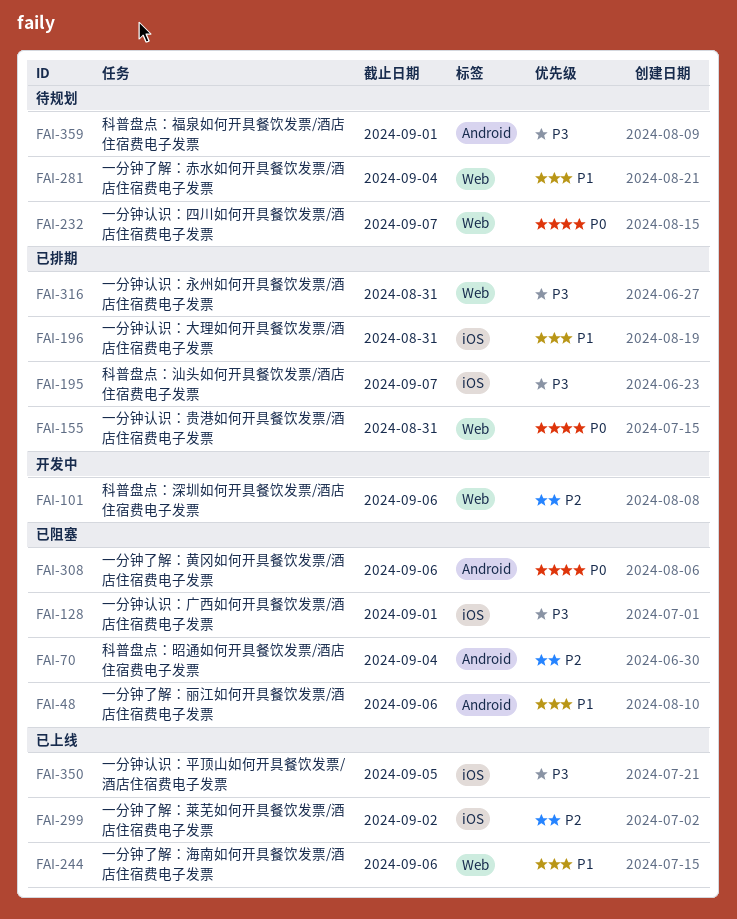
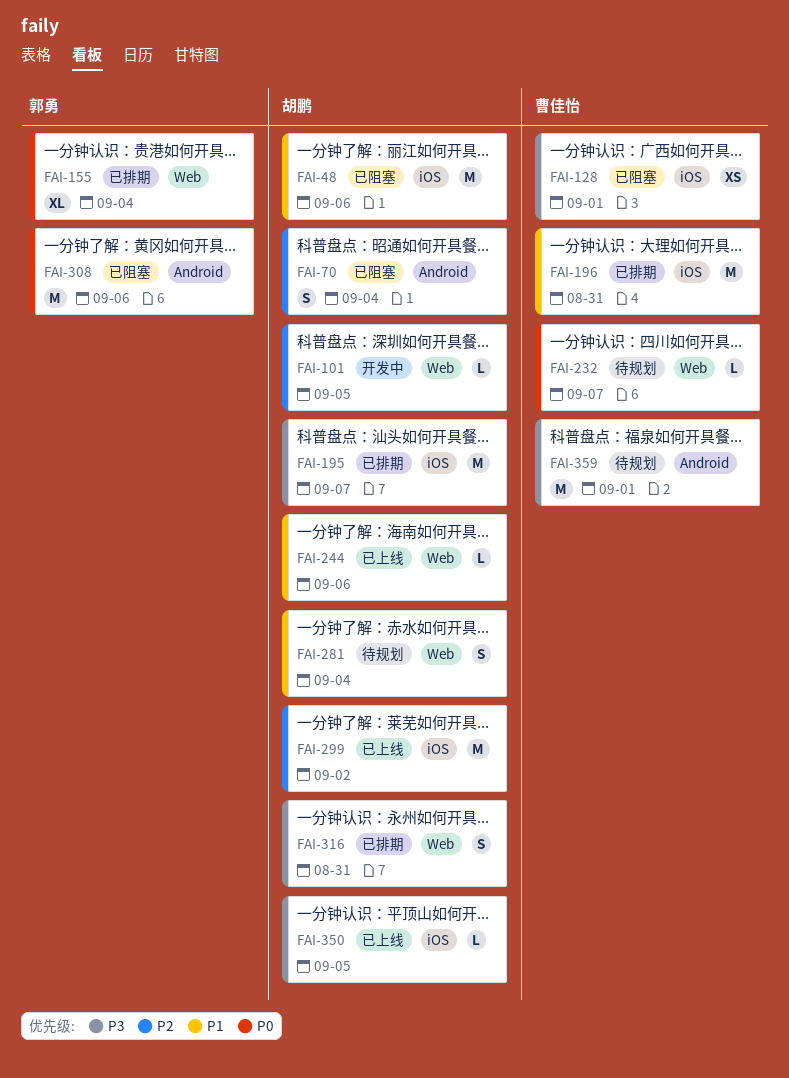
FAI-48, label: Android -> iOS
FAI-101, due: Sep 6 -> Sep 5
FAI-155, due: Aug 31 -> Sep 4

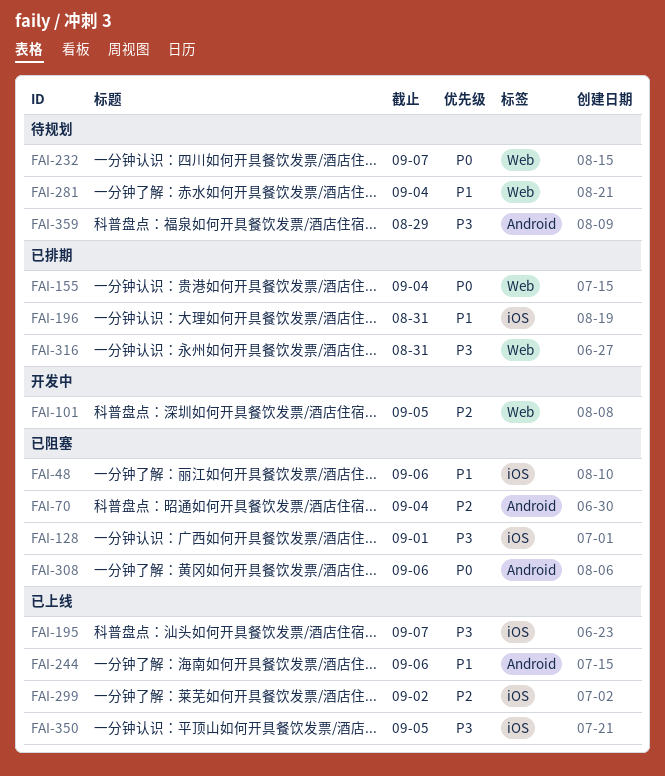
FAI-195, status: 已排期 -> 已上线
FAI-244, label: Web -> Android
FAI-359, due: Sep 1 -> Aug 29

